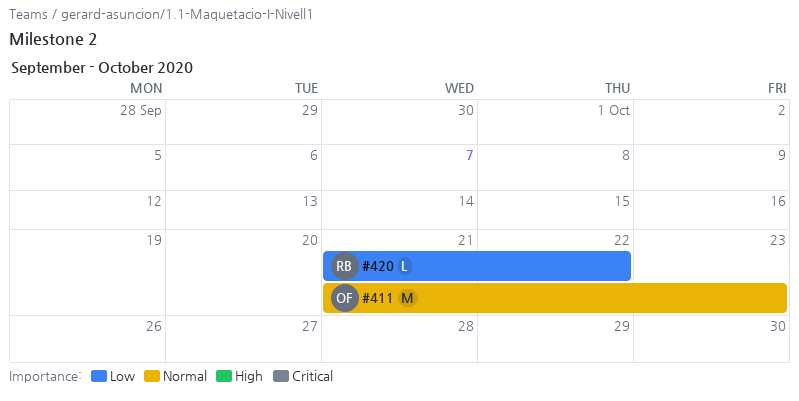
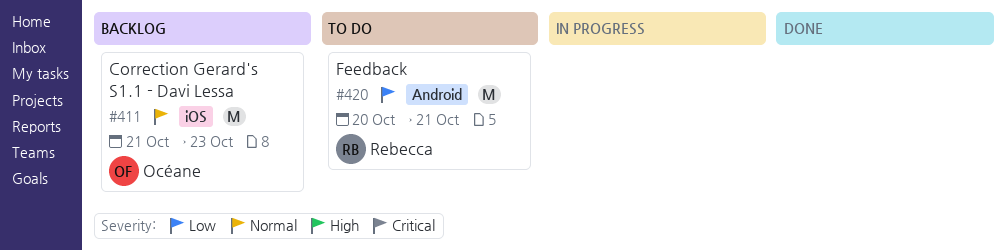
#420, estimate: L -> M
#420, start: Oct 21 -> Oct 20
#420, due: Oct 22 -> Oct 21

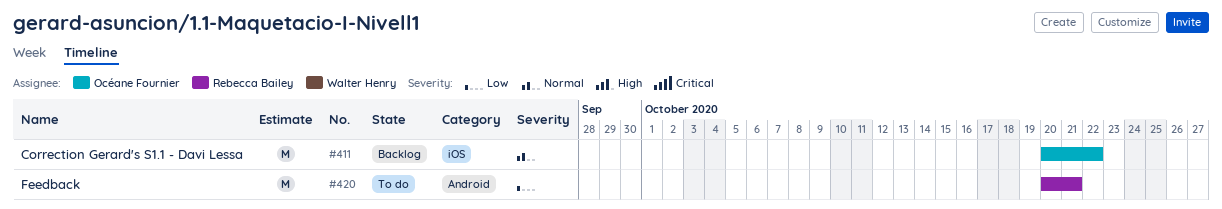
#411, start: Oct 21 -> Oct 20
#411, due: Oct 23 -> Oct 22

